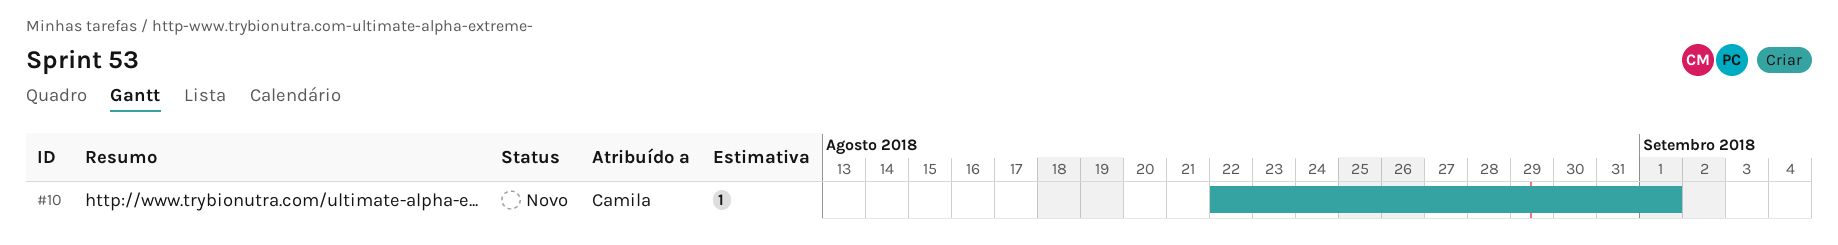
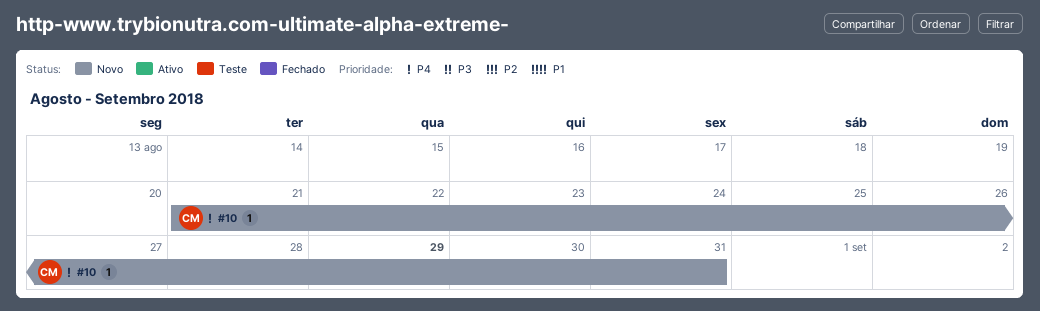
#10, start: Aug 22 -> Aug 21
#10, due: Sep 1 -> Aug 31

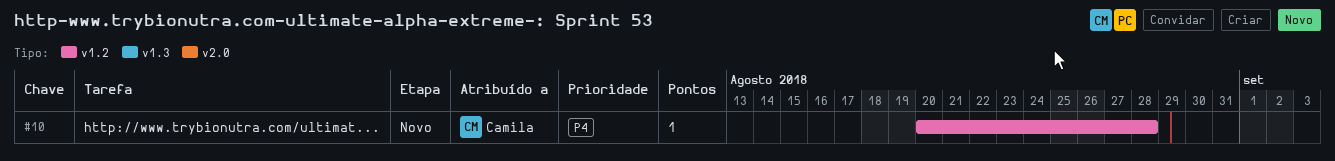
#10, start: Aug 21 -> Aug 20
#10, due: Aug 31 -> Aug 28

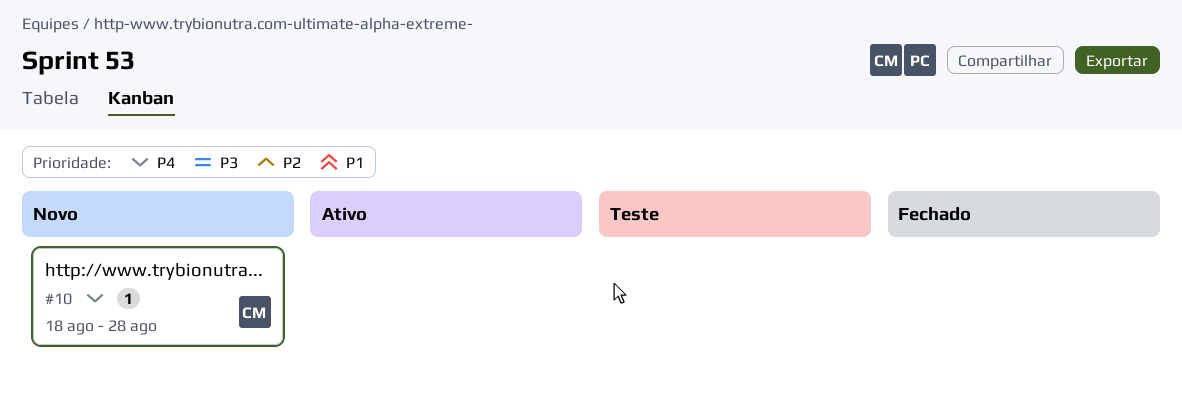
#10, start: Aug 20 -> Aug 18

